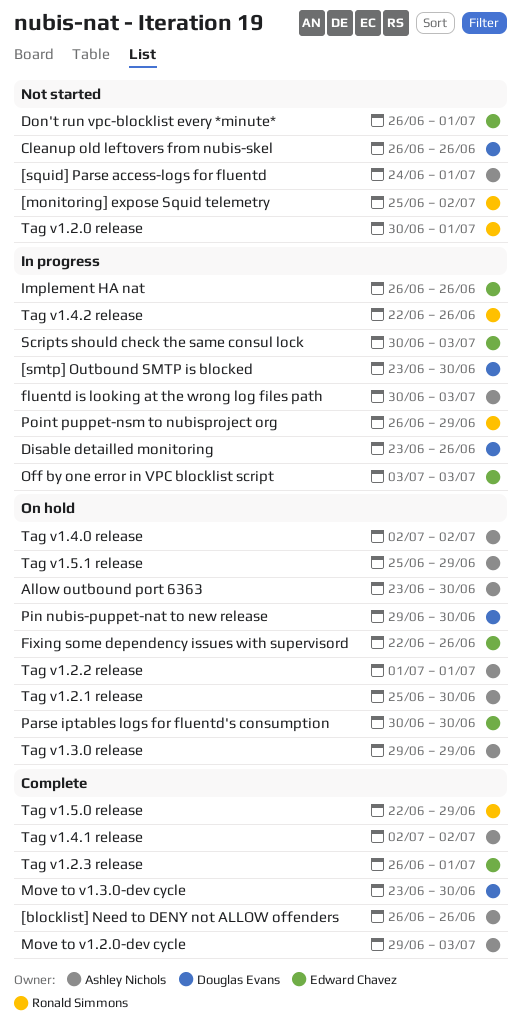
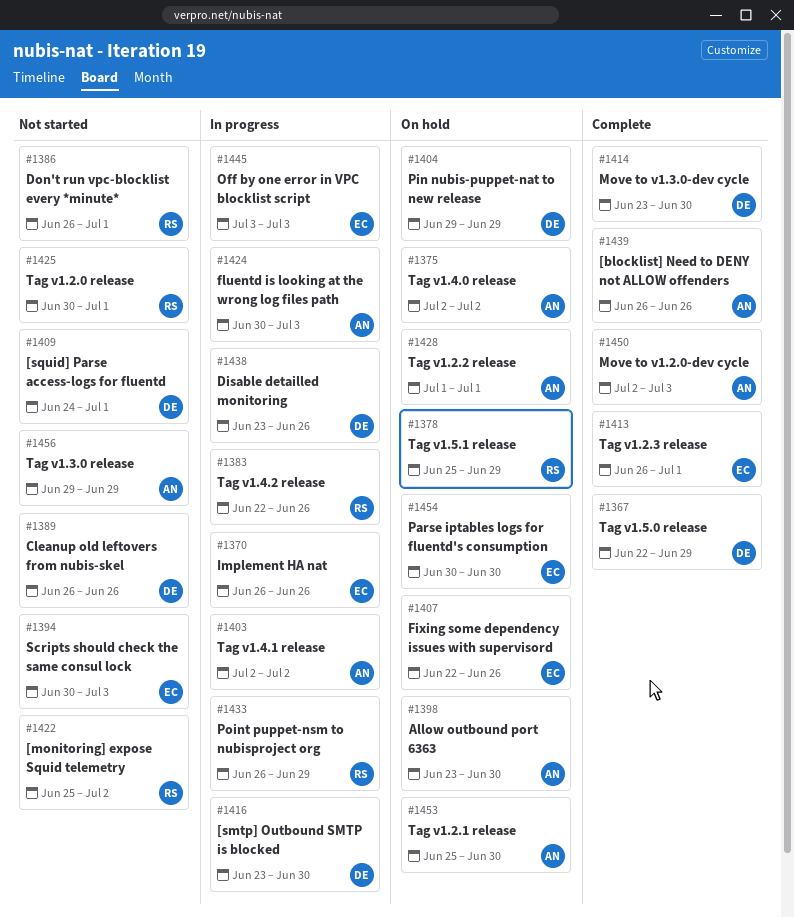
[squid] Parse access-logs for fluentd, owner: Ashley Nichols -> Douglas Evans
Don't run vpc-blocklist every *minute*, owner: Edward Chavez -> Ronald Simmons
Move to v1.2.0-dev cycle, start: Jun 29 -> Jul 2
Pin nubis-puppet-nat to new release, due: Jun 30 -> Jun 29
Scripts should check the same consul lock, status: In progress -> Not started
Tag v1.3.0 release, status: On hold -> Not started
Tag v1.4.1 release, status: Complete -> In progress
Tag v1.5.0 release, owner: Ronald Simmons -> Douglas Evans
Tag v1.5.1 release, owner: Ashley Nichols -> Ronald Simmons

